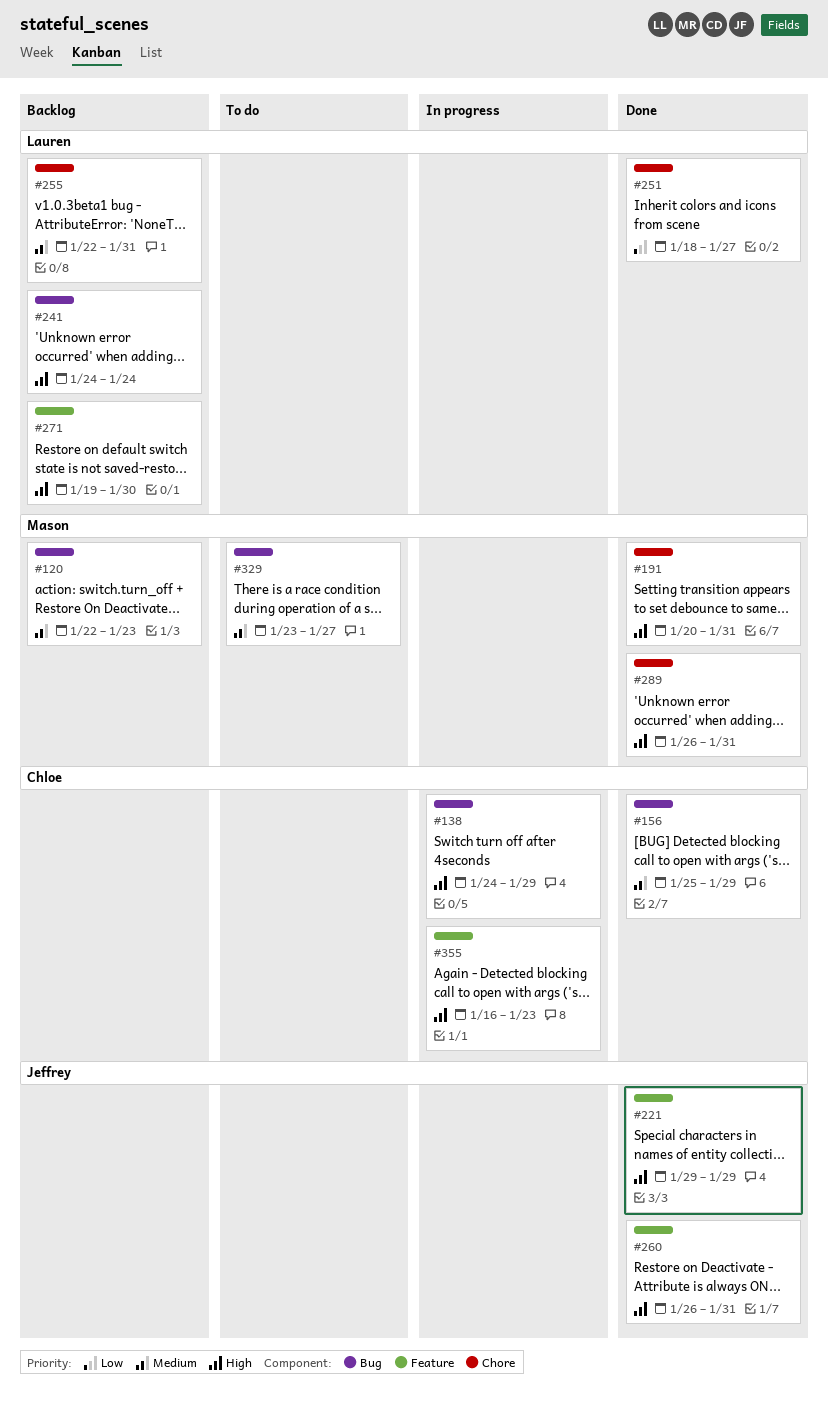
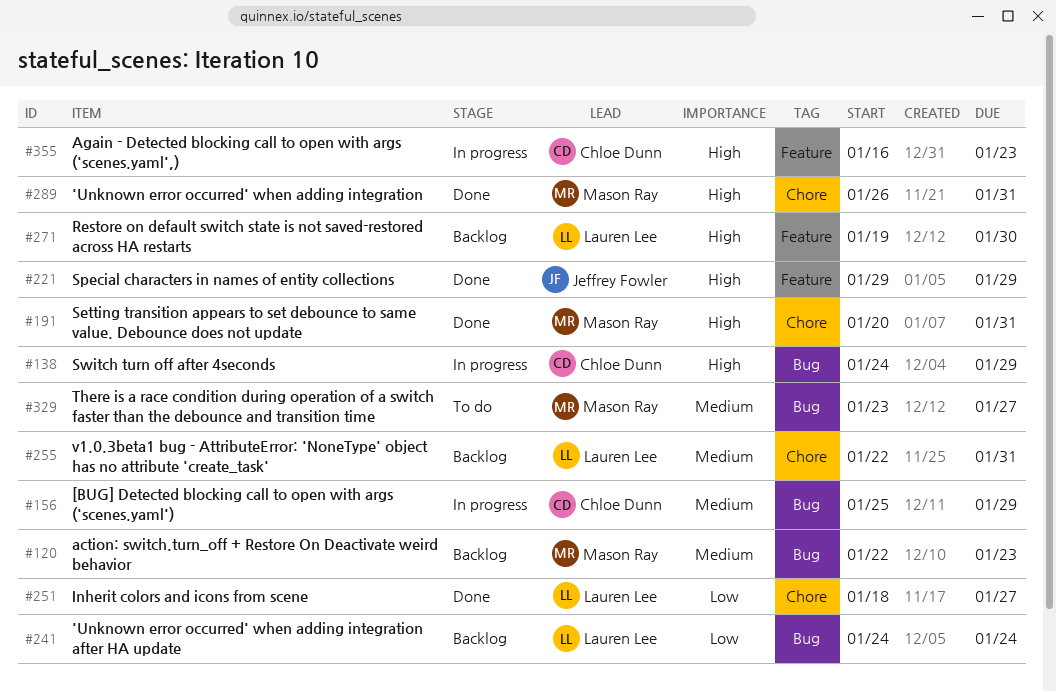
#156, status: Done -> In progress
#241, priority: High -> Low
#260: present -> none

